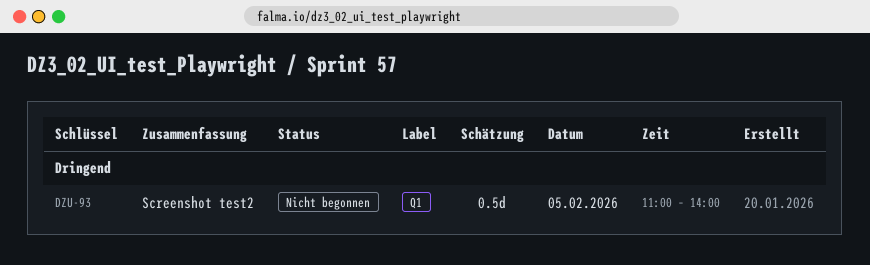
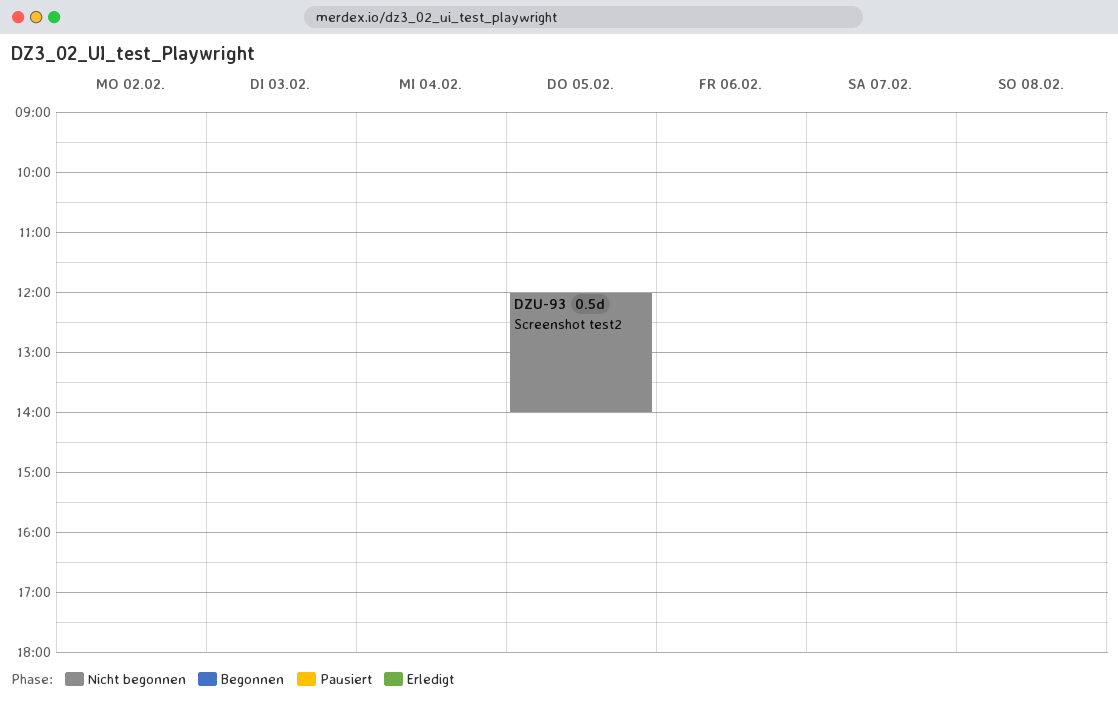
DZU-93, begins: 11:00 -> 12:00

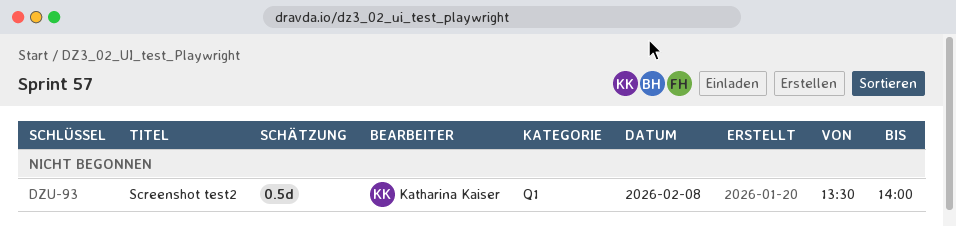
DZU-93, day: Feb 5 -> Feb 8
DZU-93, begins: 12:00 -> 13:30

